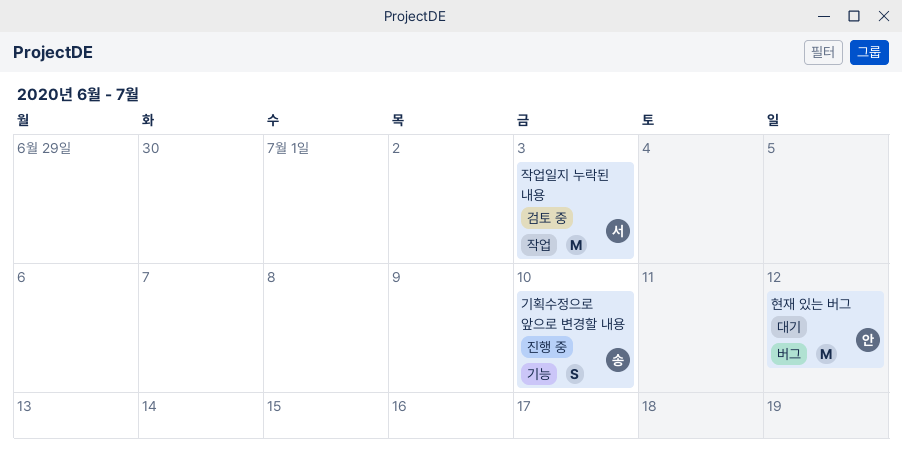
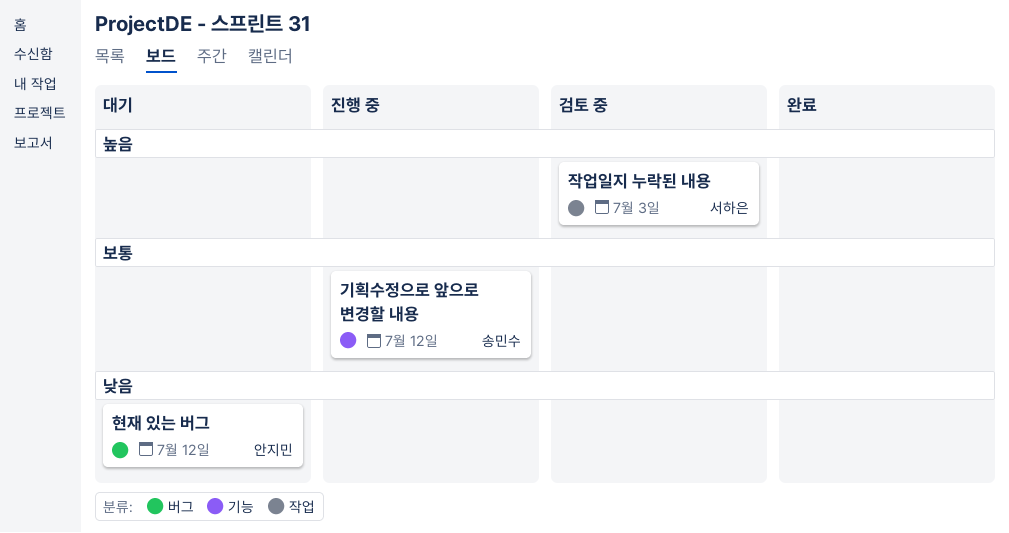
기획수정으로 앞으로 변경할 내용, due: Jul 10 -> Jul 12

